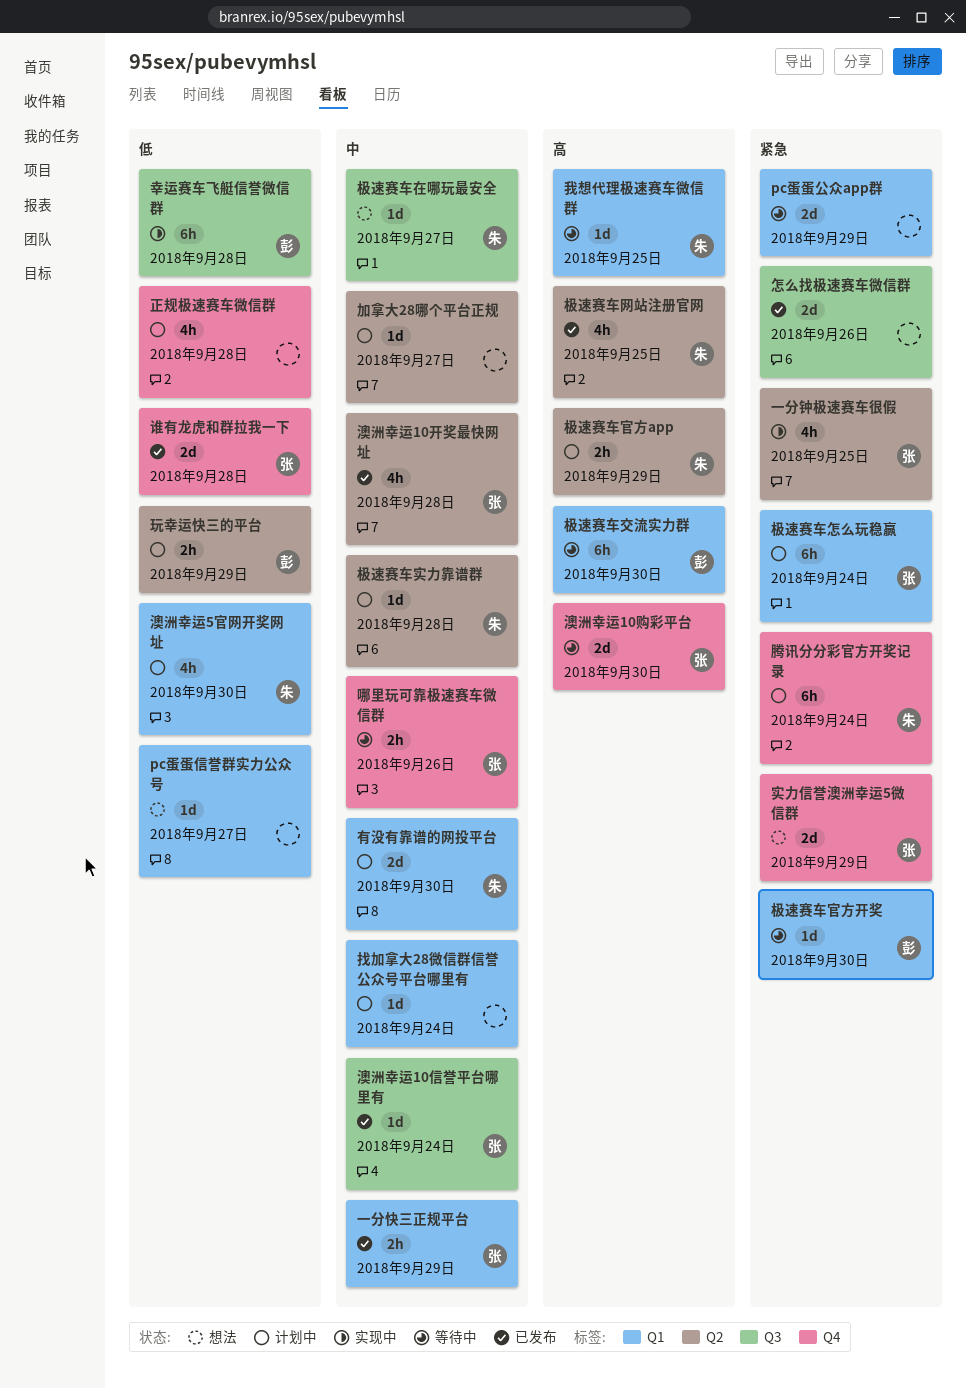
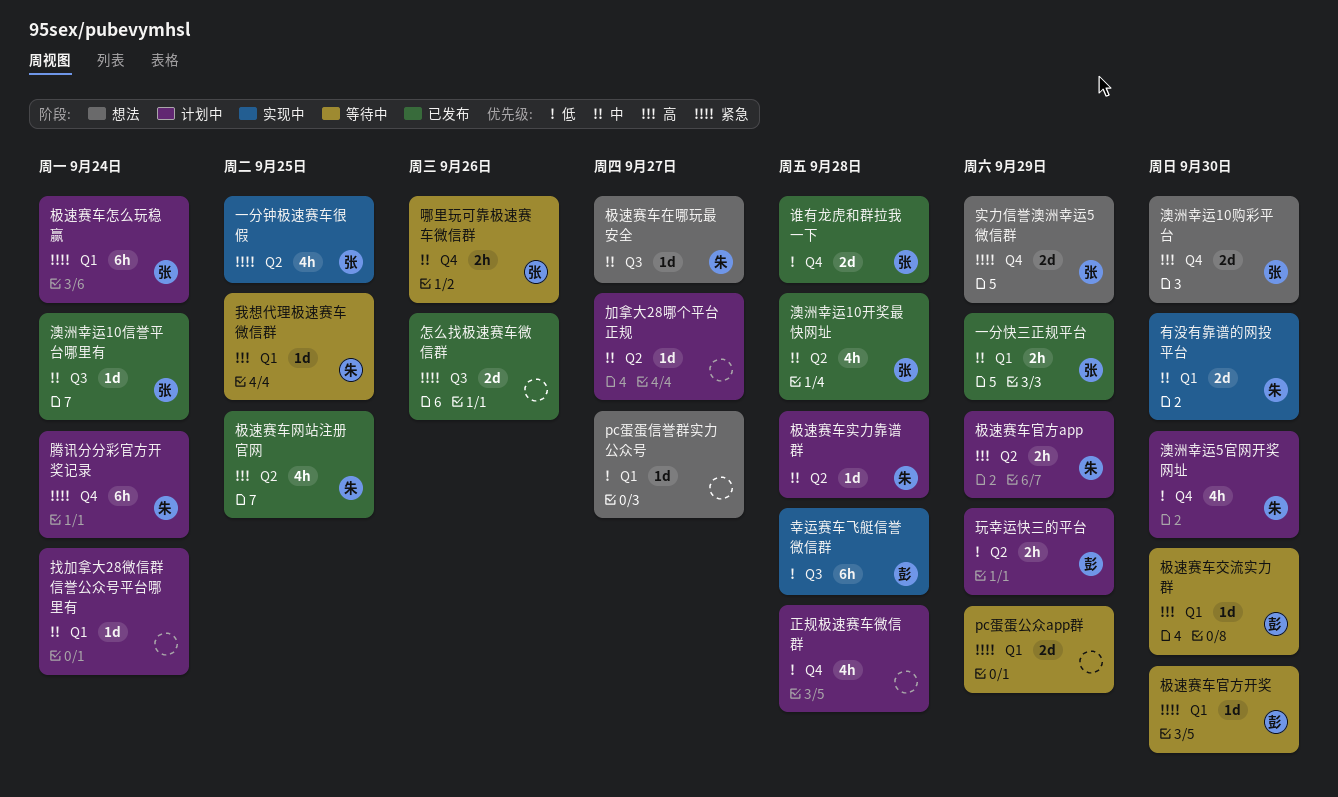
有没有靠谱的网投平台, status: 计划中 -> 实现中
极速赛车交流实力群, estimate: 6h -> 1d
澳洲幸运10购彩平台, status: 等待中 -> 想法
澳洲幸运5官网开奖网址, label: Q1 -> Q4

